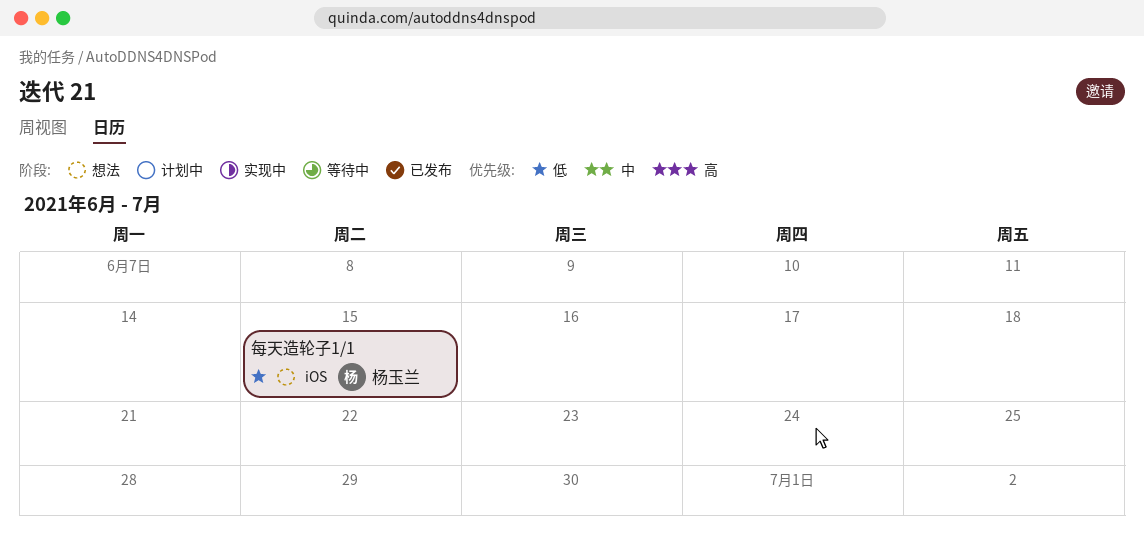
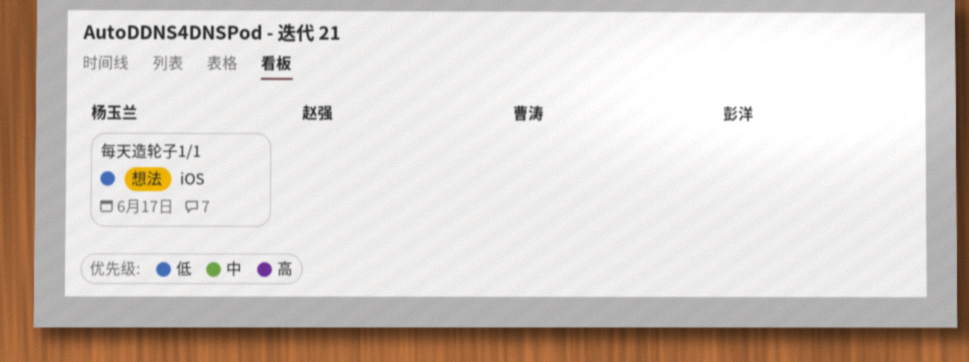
每天造轮子1/1, due: Jun 15 -> Jun 17

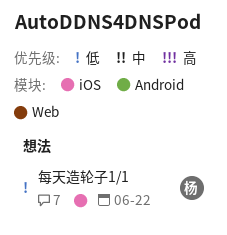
每天造轮子1/1, due: Jun 17 -> Jun 22

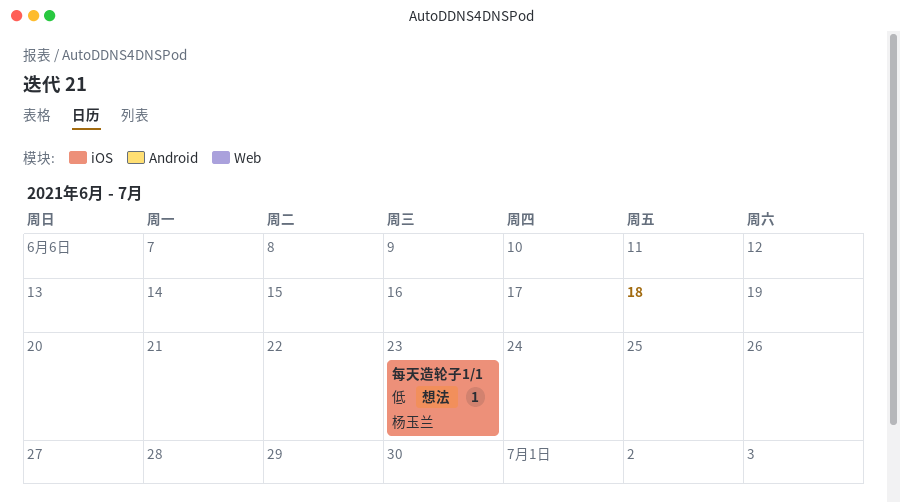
每天造轮子1/1, due: Jun 22 -> Jun 23

